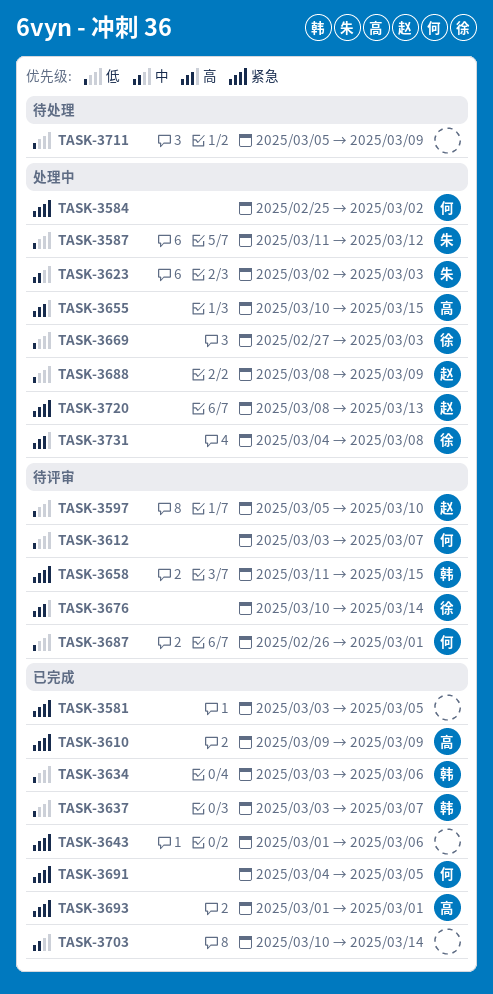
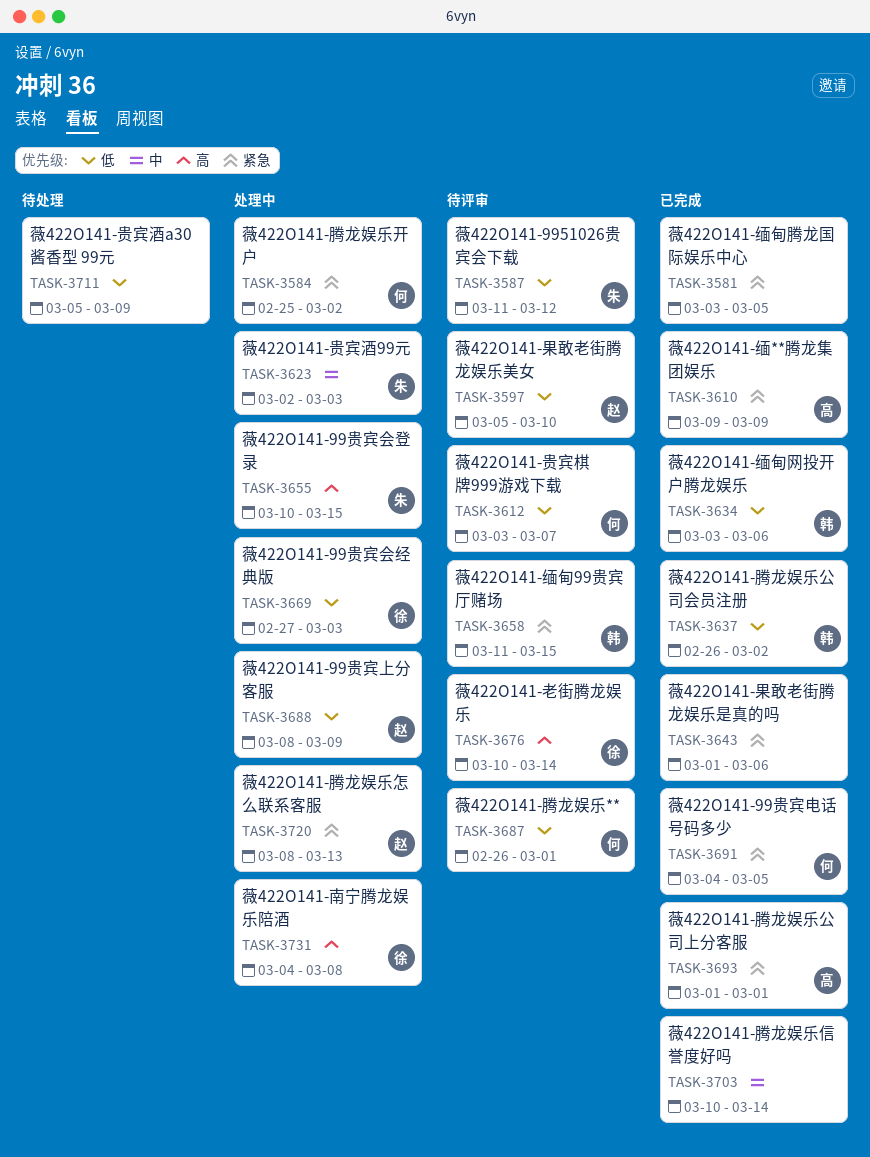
TASK-3587, status: 处理中 -> 待评审
TASK-3637, start: Mar 3 -> Feb 26
TASK-3637, due: Mar 7 -> Mar 2
TASK-3655, owner: 高 -> 朱

